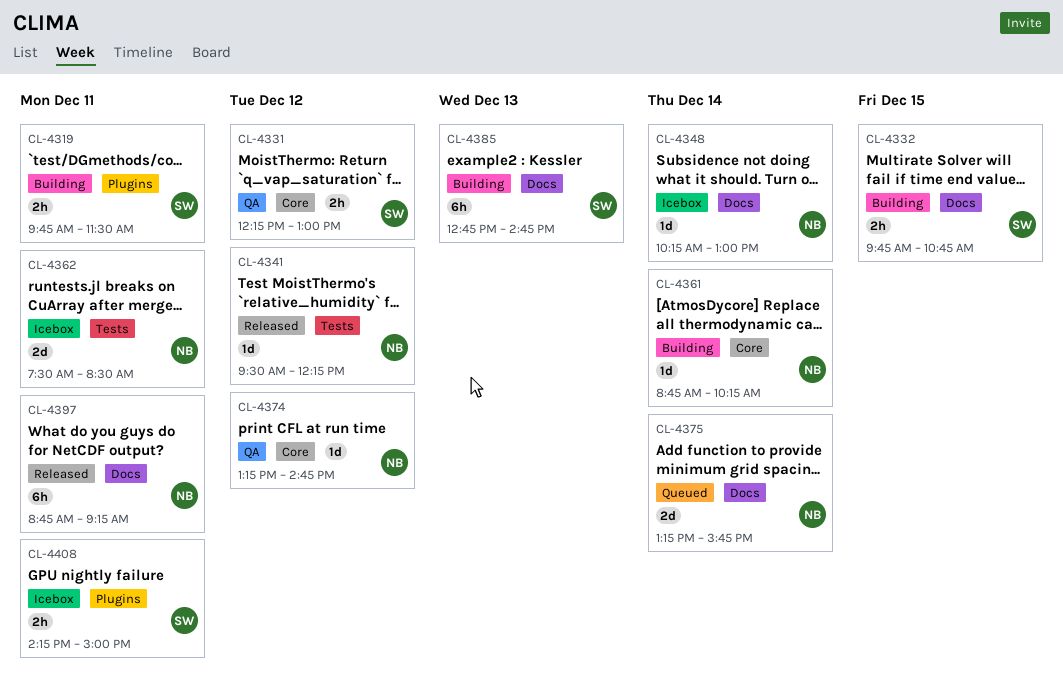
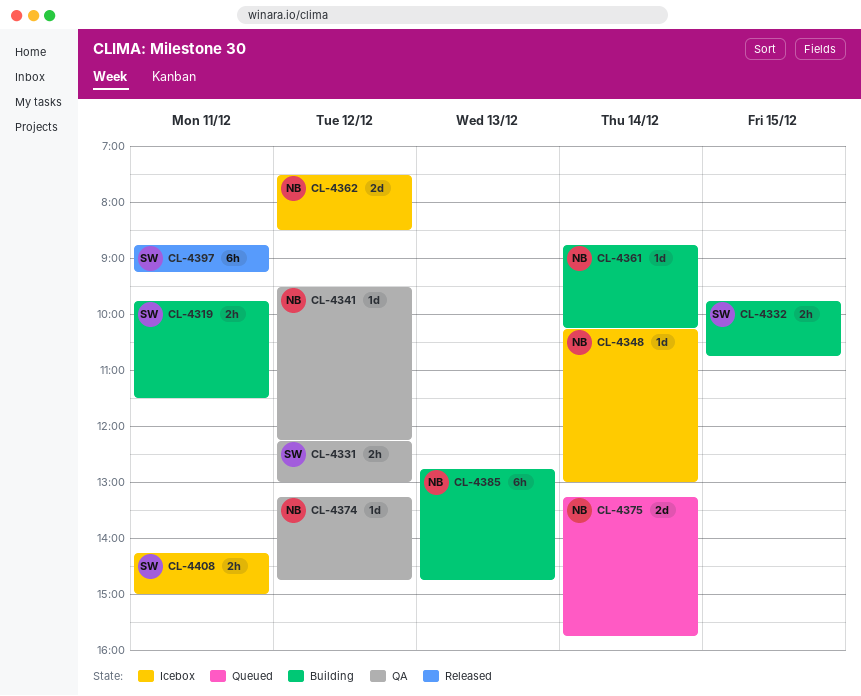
CL-4341, status: Released -> QA
CL-4362, day: Dec 11 -> Dec 12
CL-4385, owner: SW -> NB
CL-4397, owner: NB -> SW

